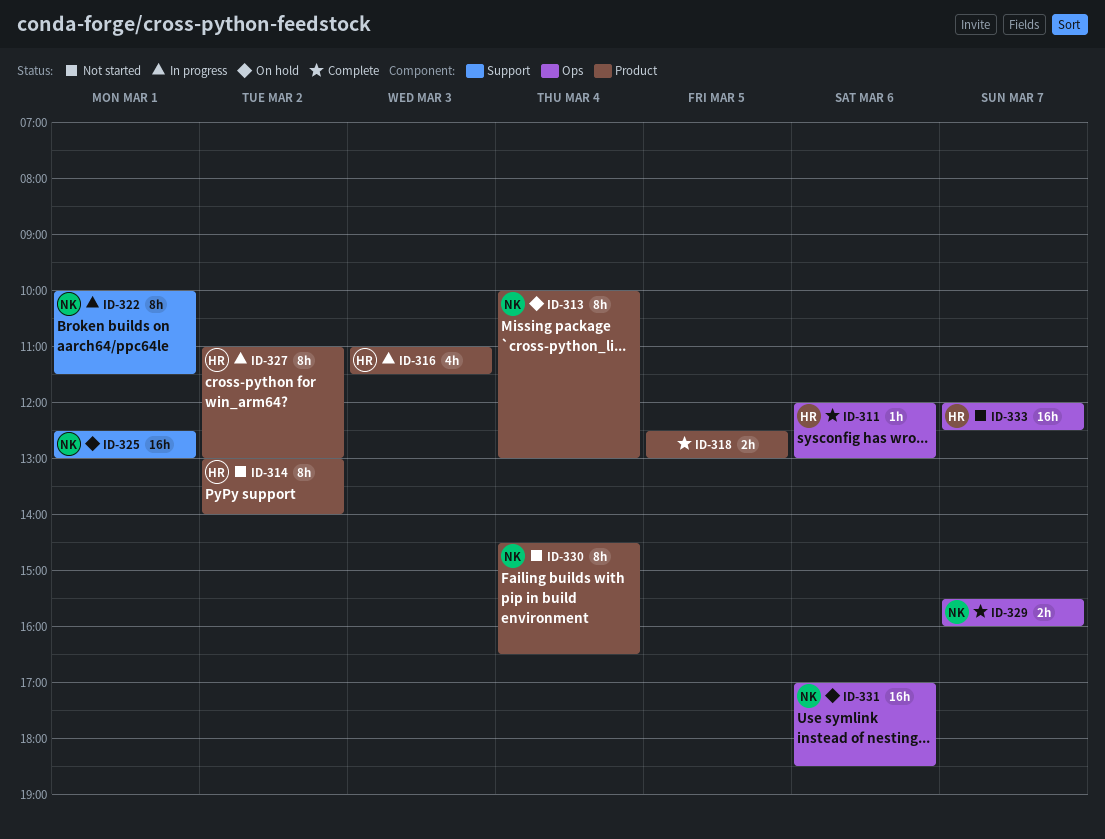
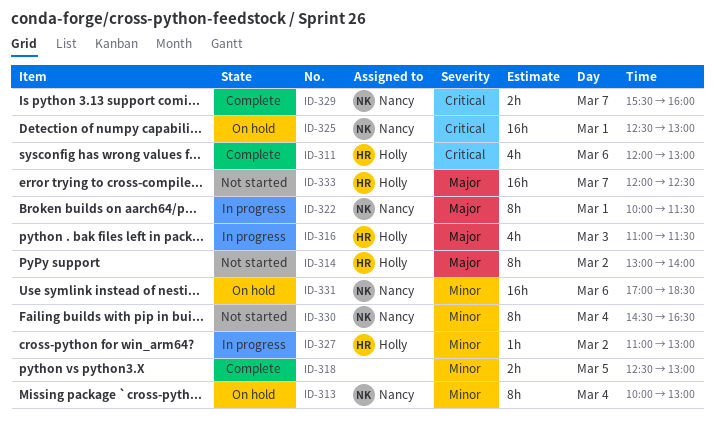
ID-311, estimate: 1h -> 4h
ID-327, estimate: 8h -> 1h

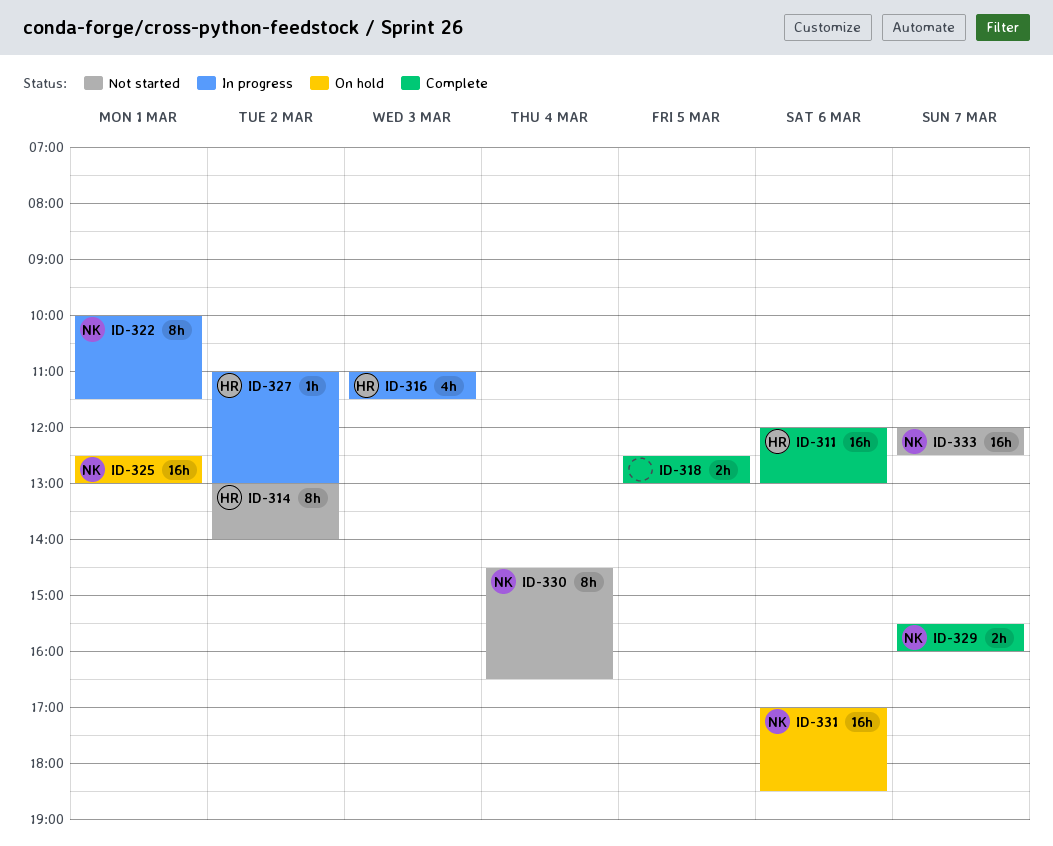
ID-311, estimate: 4h -> 16h
ID-313: present -> none
ID-333, owner: Holly -> Nancy

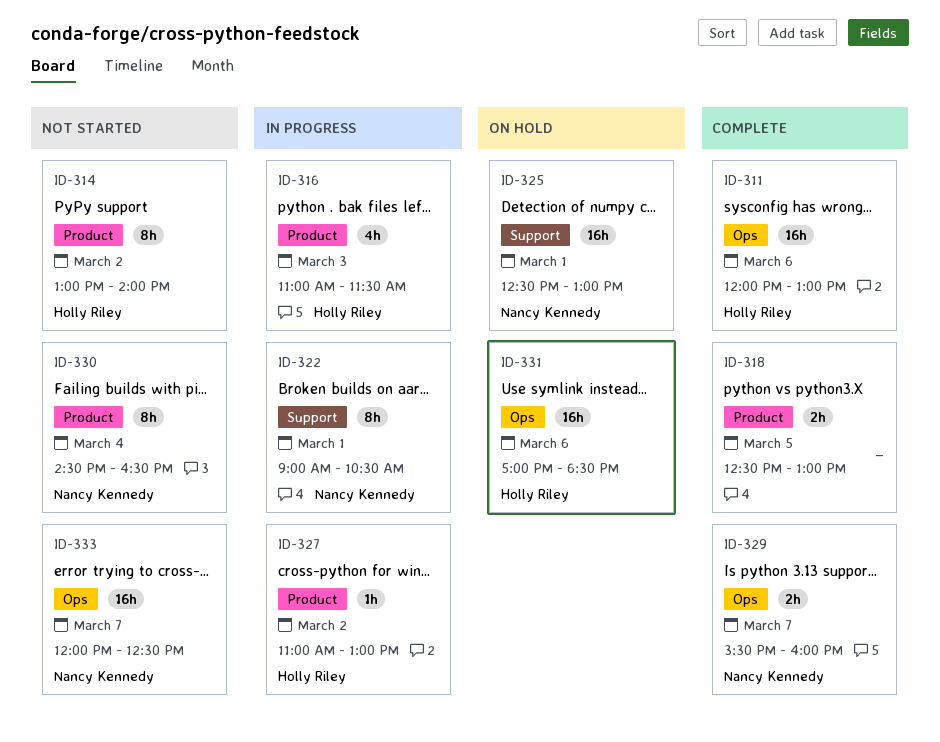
ID-322, begins: 10:00 -> 09:00
ID-322, ends: 11:30 -> 10:30
ID-331, owner: Nancy Kennedy -> Holly Riley

